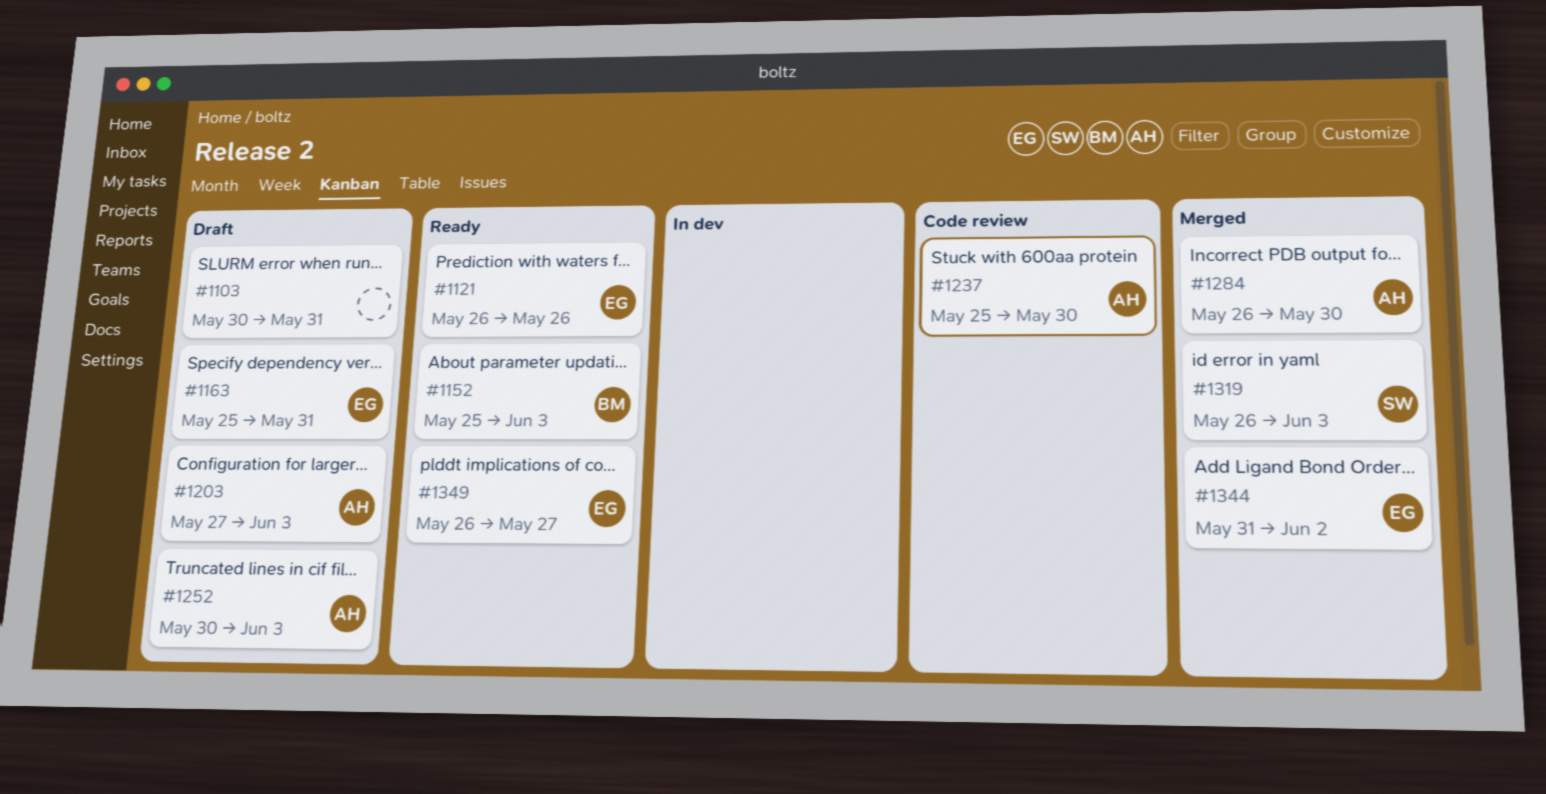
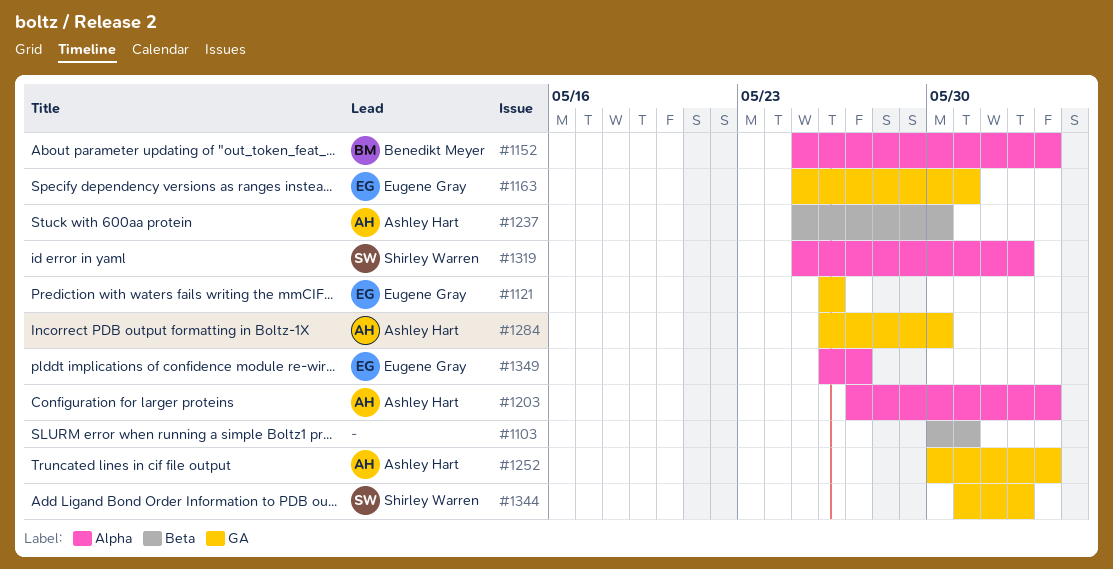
#1319, start: May 26 -> May 25
#1319, due: Jun 3 -> Jun 2
#1344, owner: Eugene Gray -> Shirley Warren

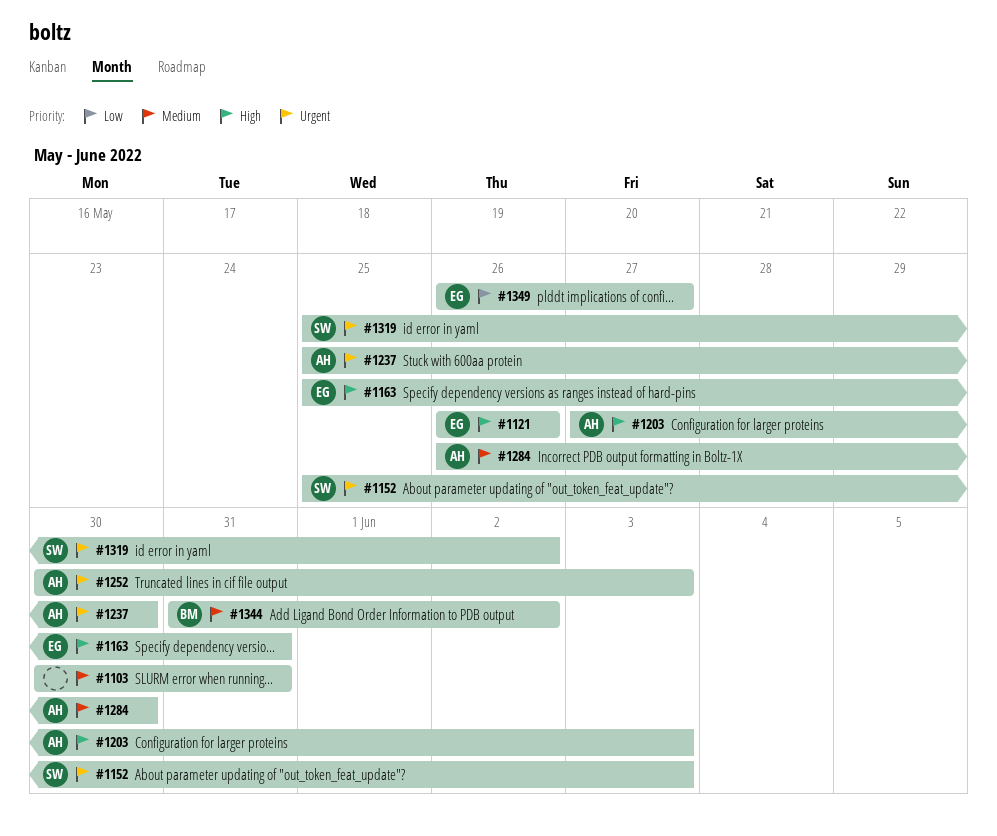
#1152, owner: Benedikt Meyer -> Shirley Warren
#1344, owner: Shirley Warren -> Benedikt Meyer

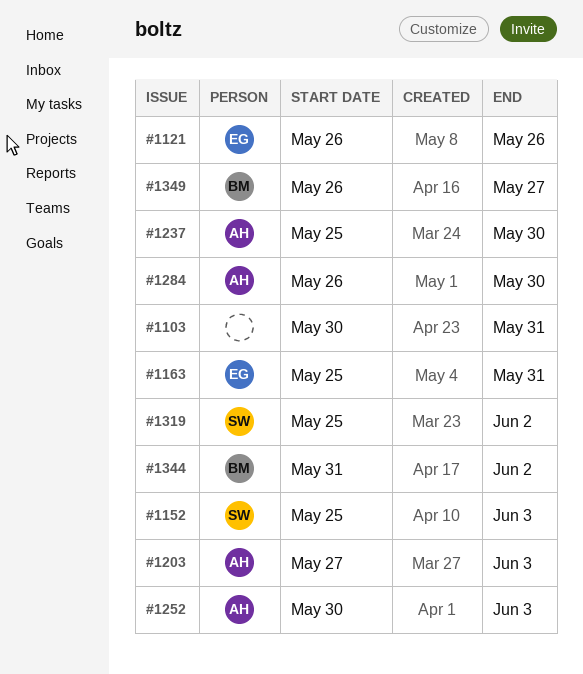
#1349, owner: EG -> BM

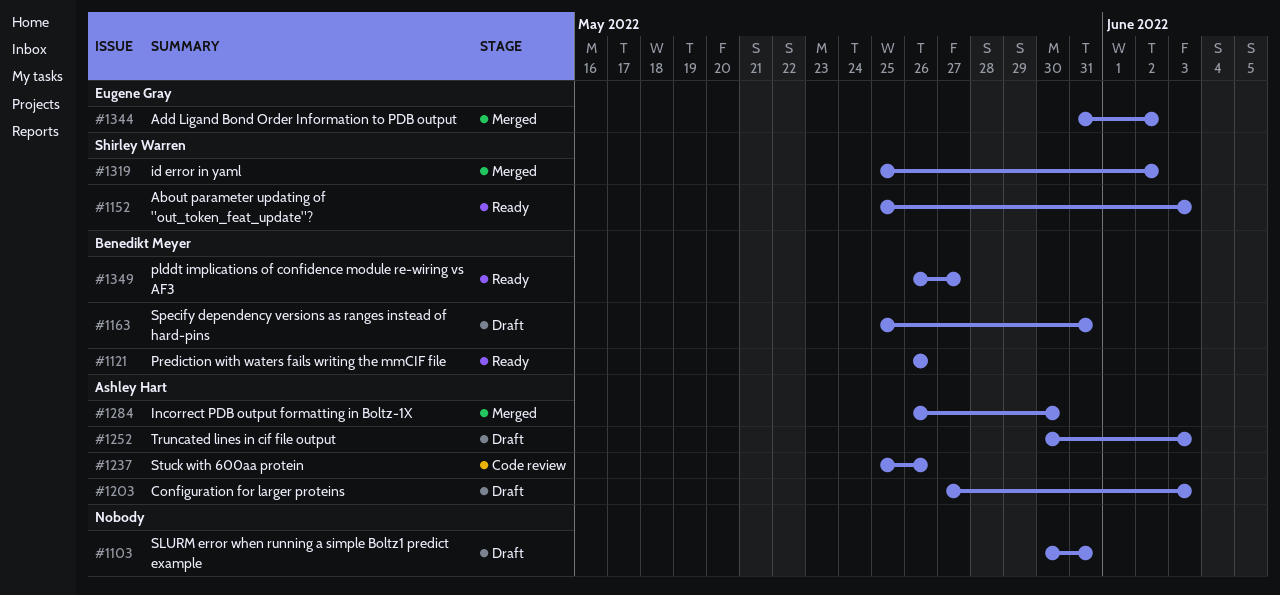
#1121, owner: Eugene Gray -> Benedikt Meyer
#1163, owner: Eugene Gray -> Benedikt Meyer
#1237, due: May 30 -> May 26
#1344, owner: Benedikt Meyer -> Eugene Gray

